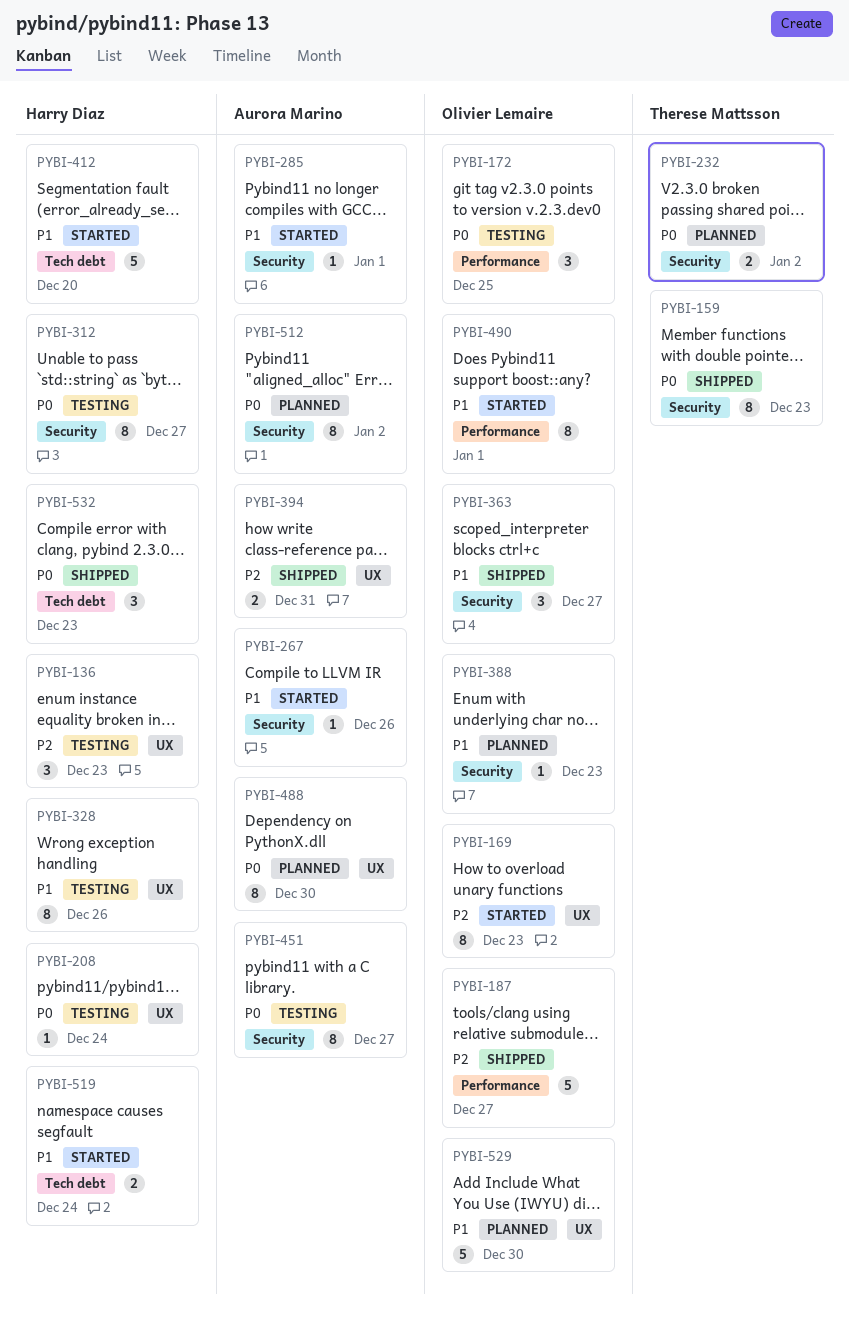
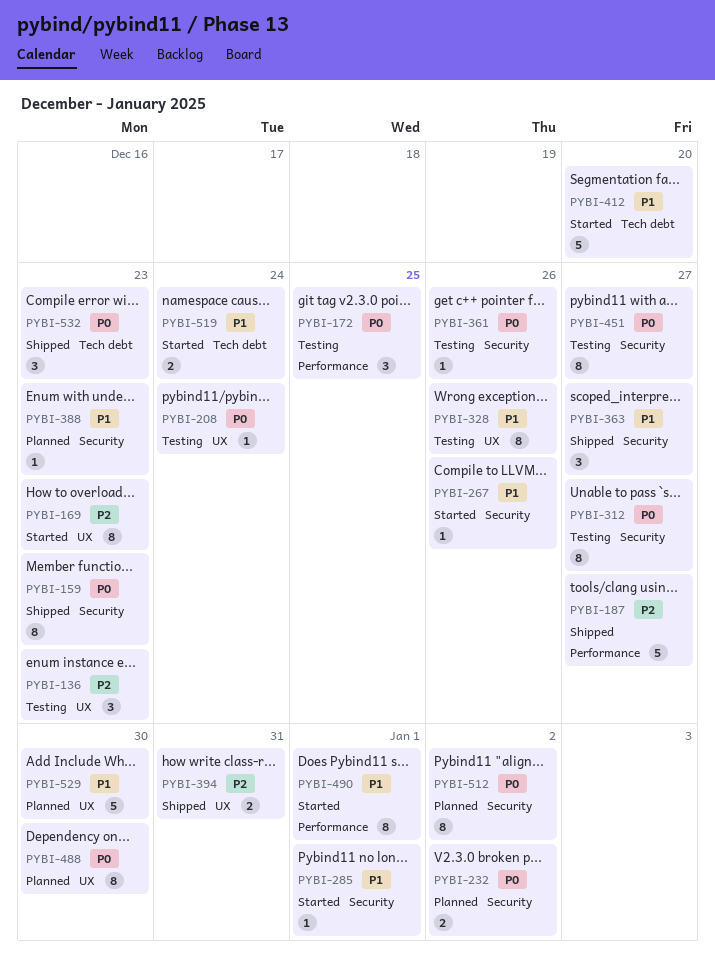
PYBI-361: none -> present

